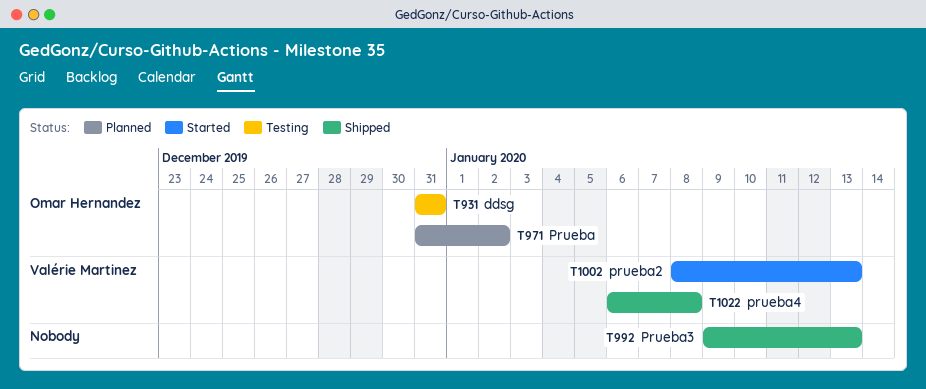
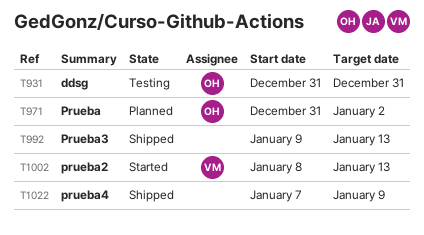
T1022, owner: Valérie Martinez -> none
T1022, start: Jan 6 -> Jan 7
T1022, due: Jan 8 -> Jan 9

